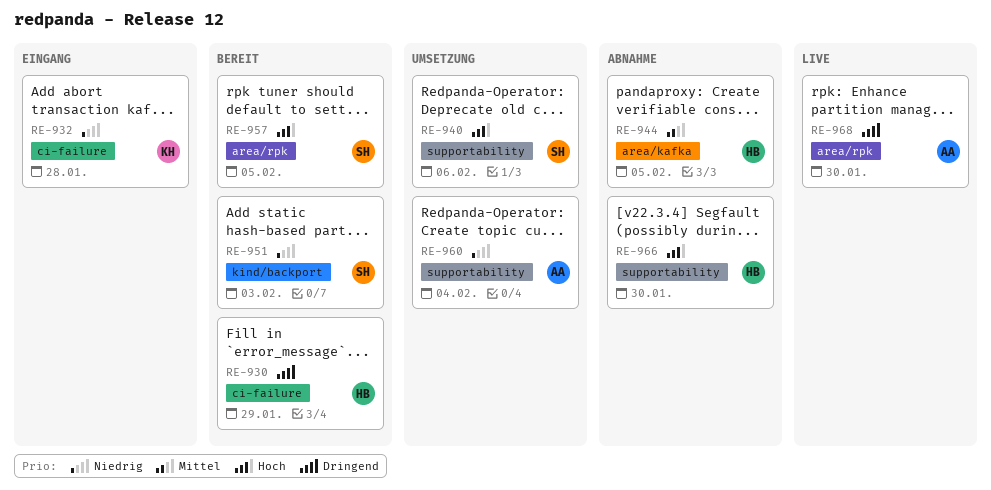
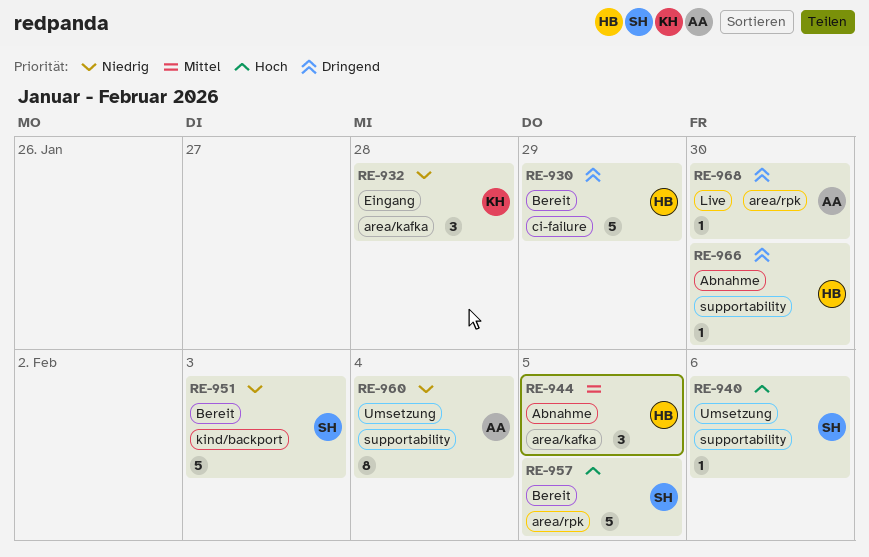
RE-932, label: ci-failure -> area/kafka
RE-966, priority: Hoch -> Dringend

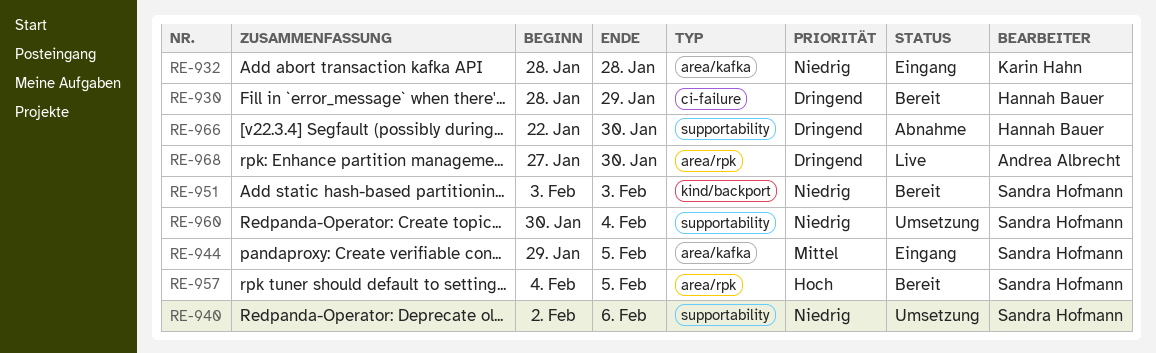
RE-940, priority: Hoch -> Niedrig
RE-944, status: Abnahme -> Eingang
RE-944, owner: Hannah Bauer -> Sandra Hofmann
RE-960, owner: Andrea Albrecht -> Sandra Hofmann

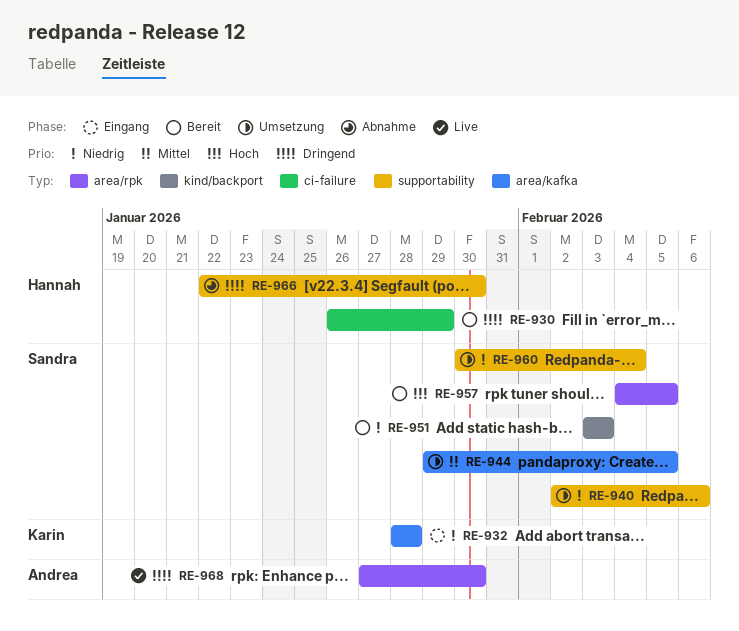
RE-930, start: Jan 28 -> Jan 26
RE-944, status: Eingang -> Umsetzung

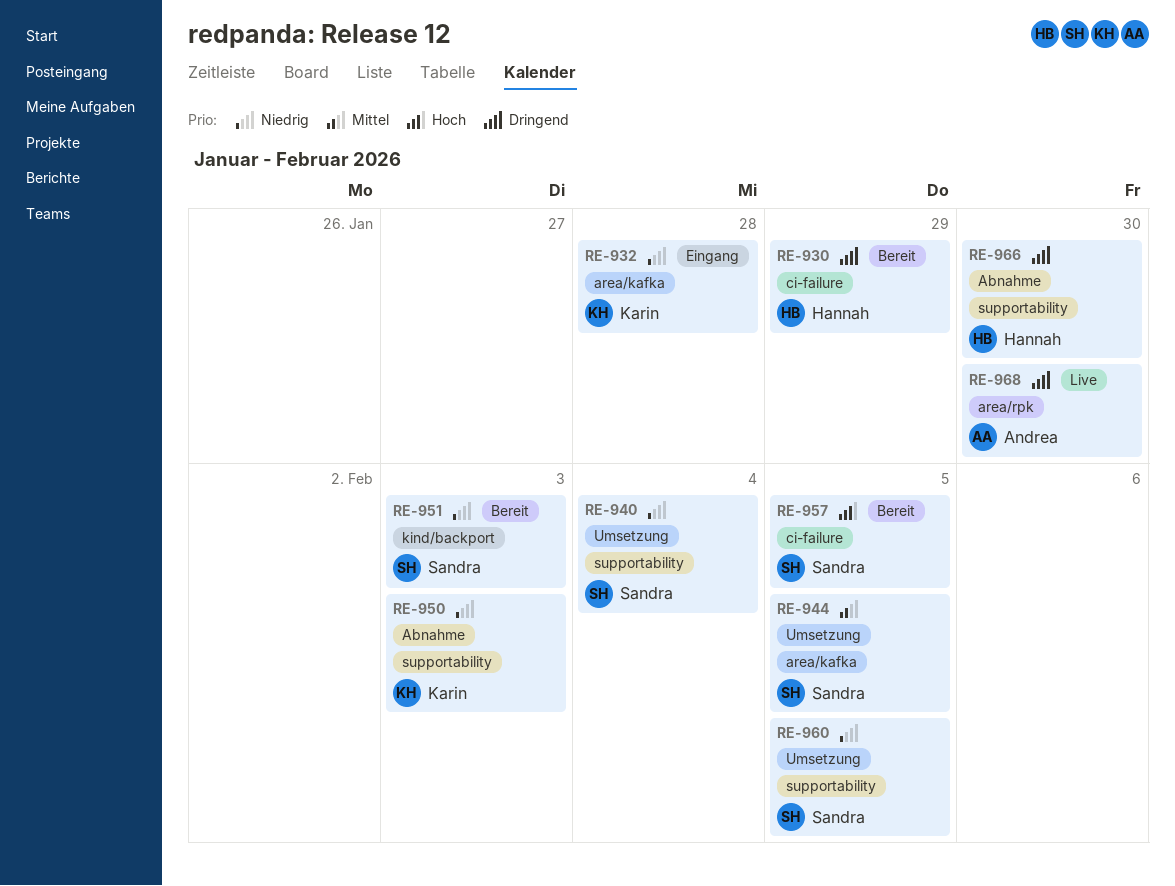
RE-940, due: Feb 6 -> Feb 4
RE-950: none -> present
RE-957, label: area/rpk -> ci-failure
RE-960, due: Feb 4 -> Feb 5

